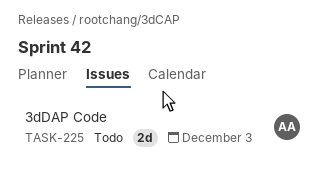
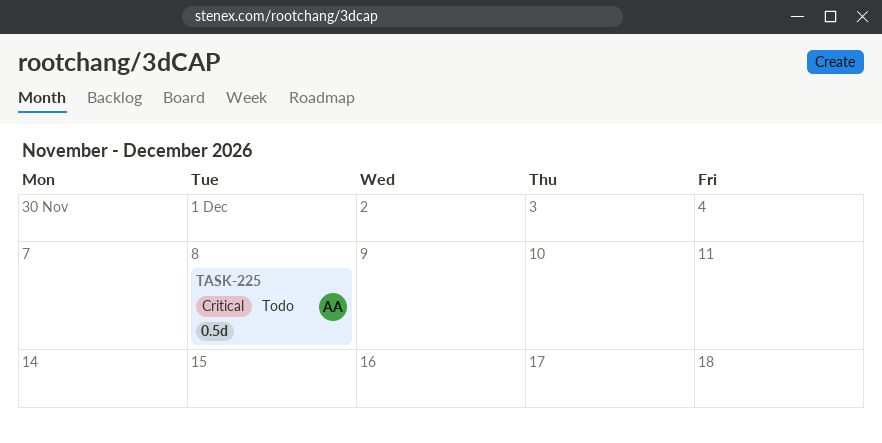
TASK-225, estimate: 2d -> 0.5d
TASK-225, due: Dec 3 -> Dec 8

